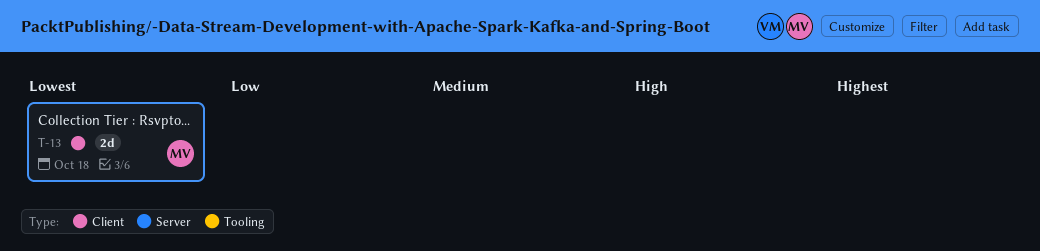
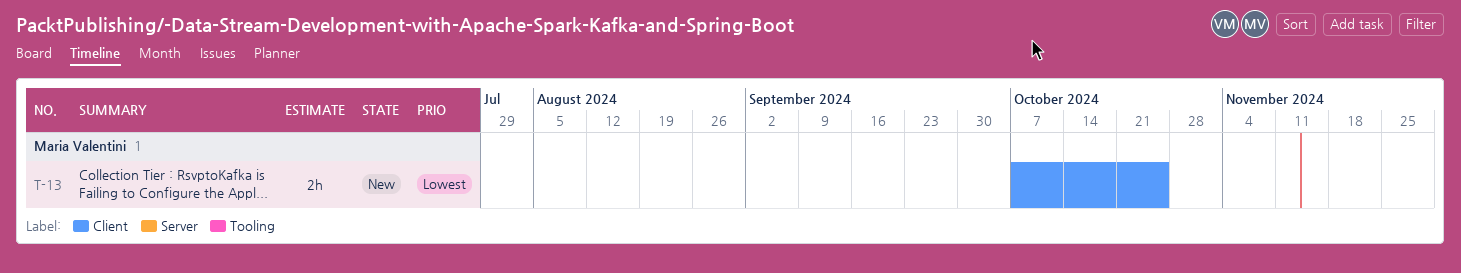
T-13, estimate: 2d -> 2h
T-13, due: Oct 18 -> Oct 25

